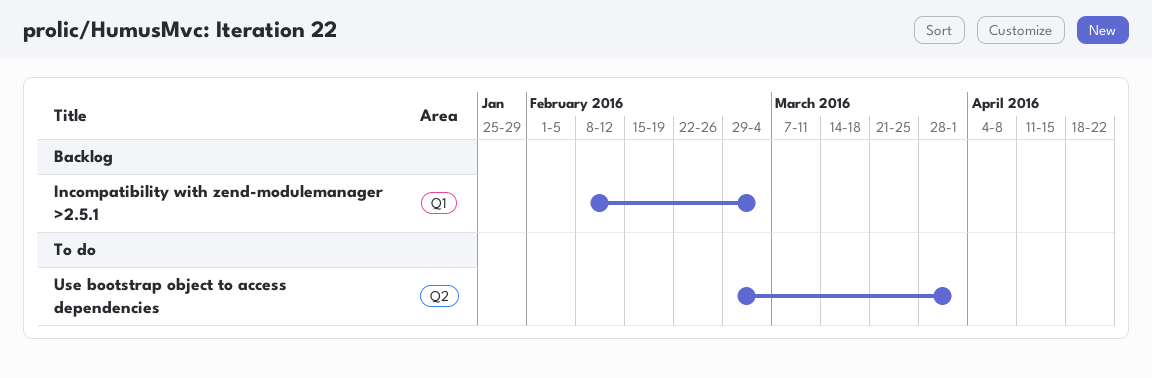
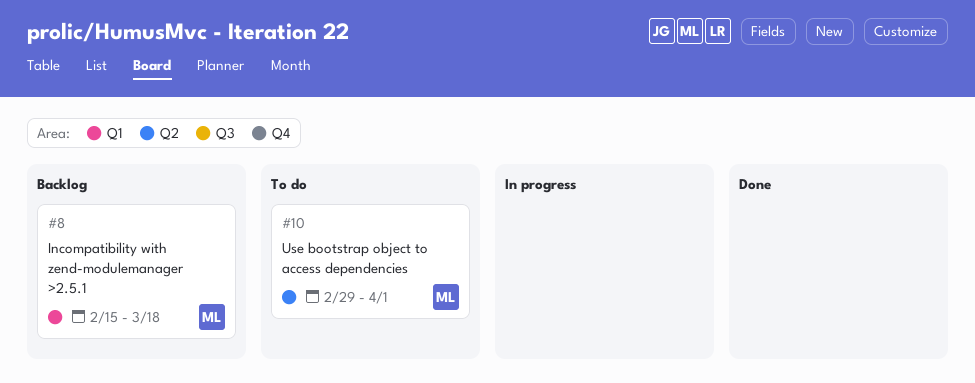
Incompatibility with zend-modulemanager >2.5.1, start: Feb 8 -> Feb 15
Incompatibility with zend-modulemanager >2.5.1, due: Mar 4 -> Mar 18

